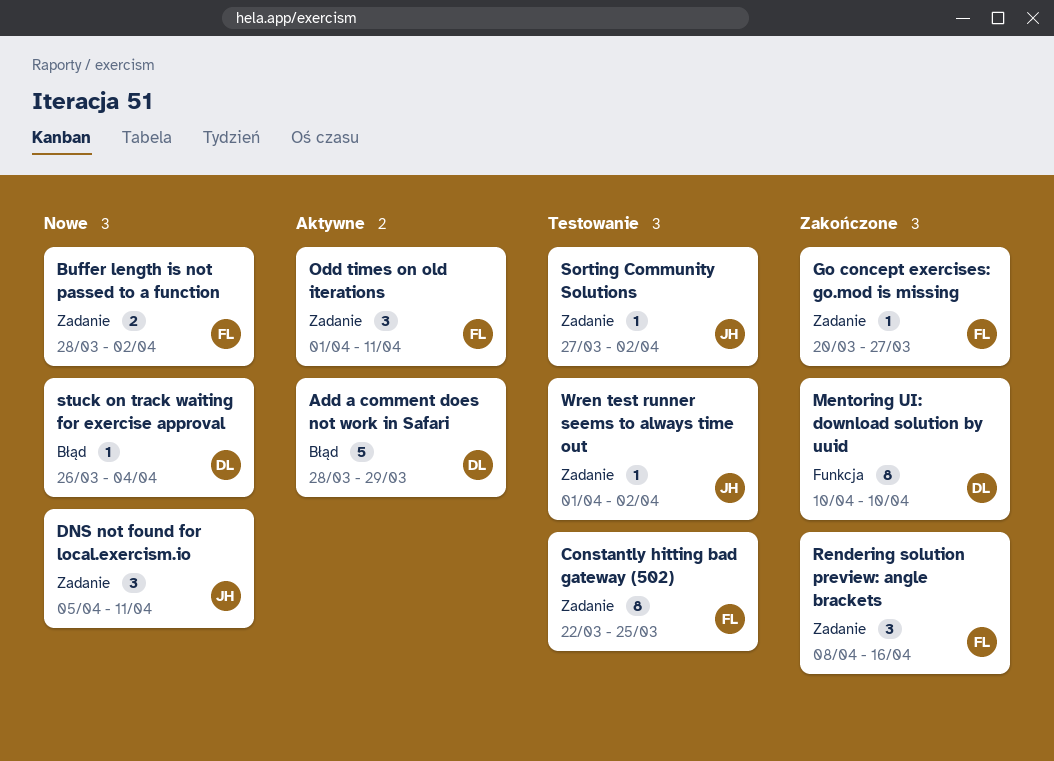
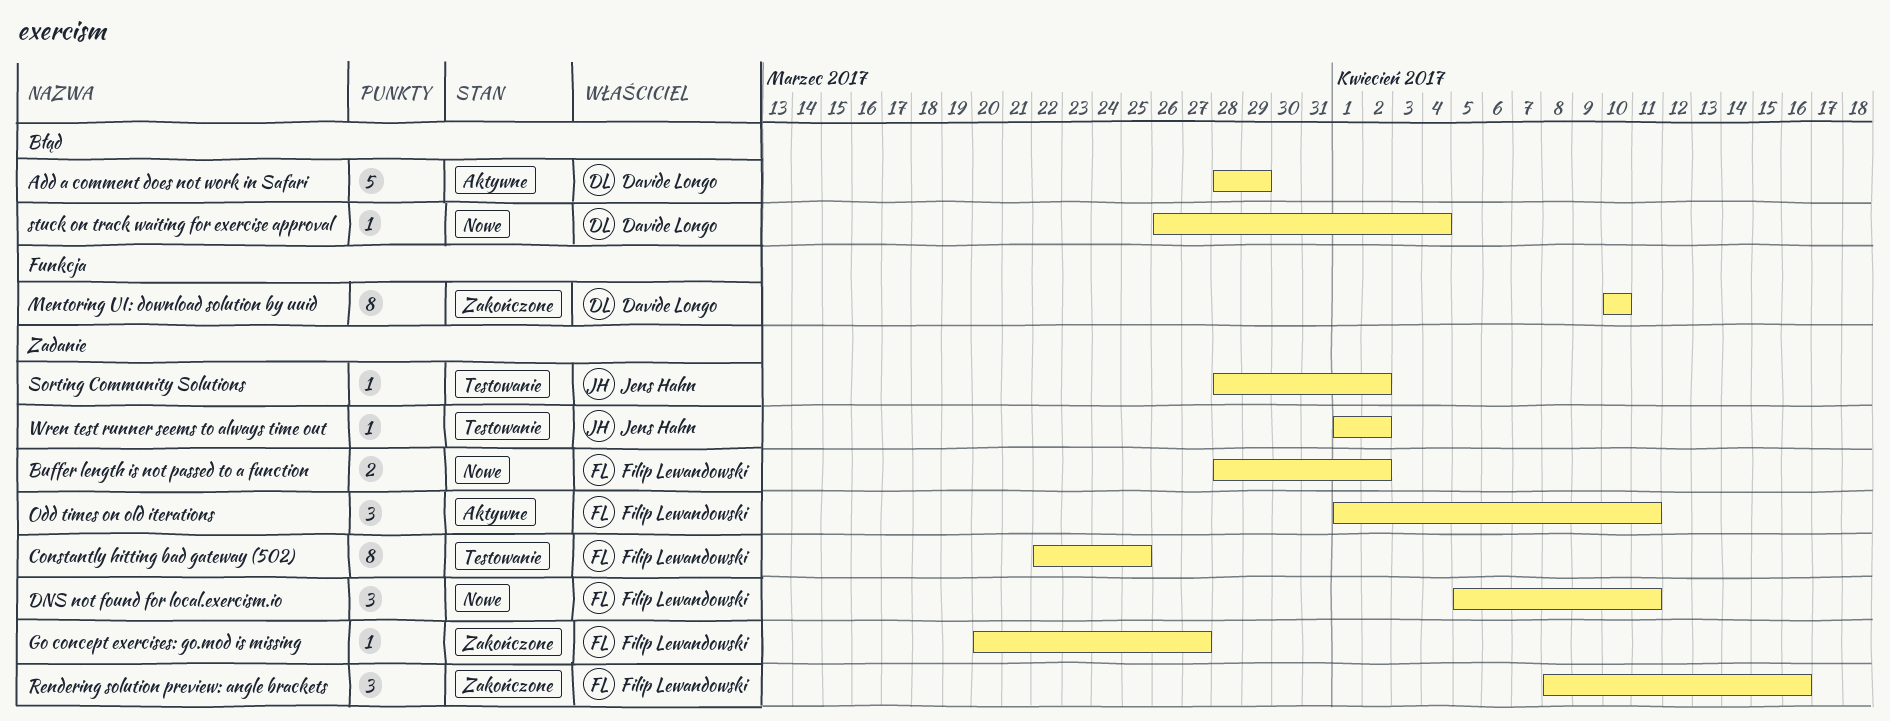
DNS not found for local.exercism.io, owner: Jens Hahn -> Filip Lewandowski
Sorting Community Solutions, start: Mar 27 -> Mar 28

